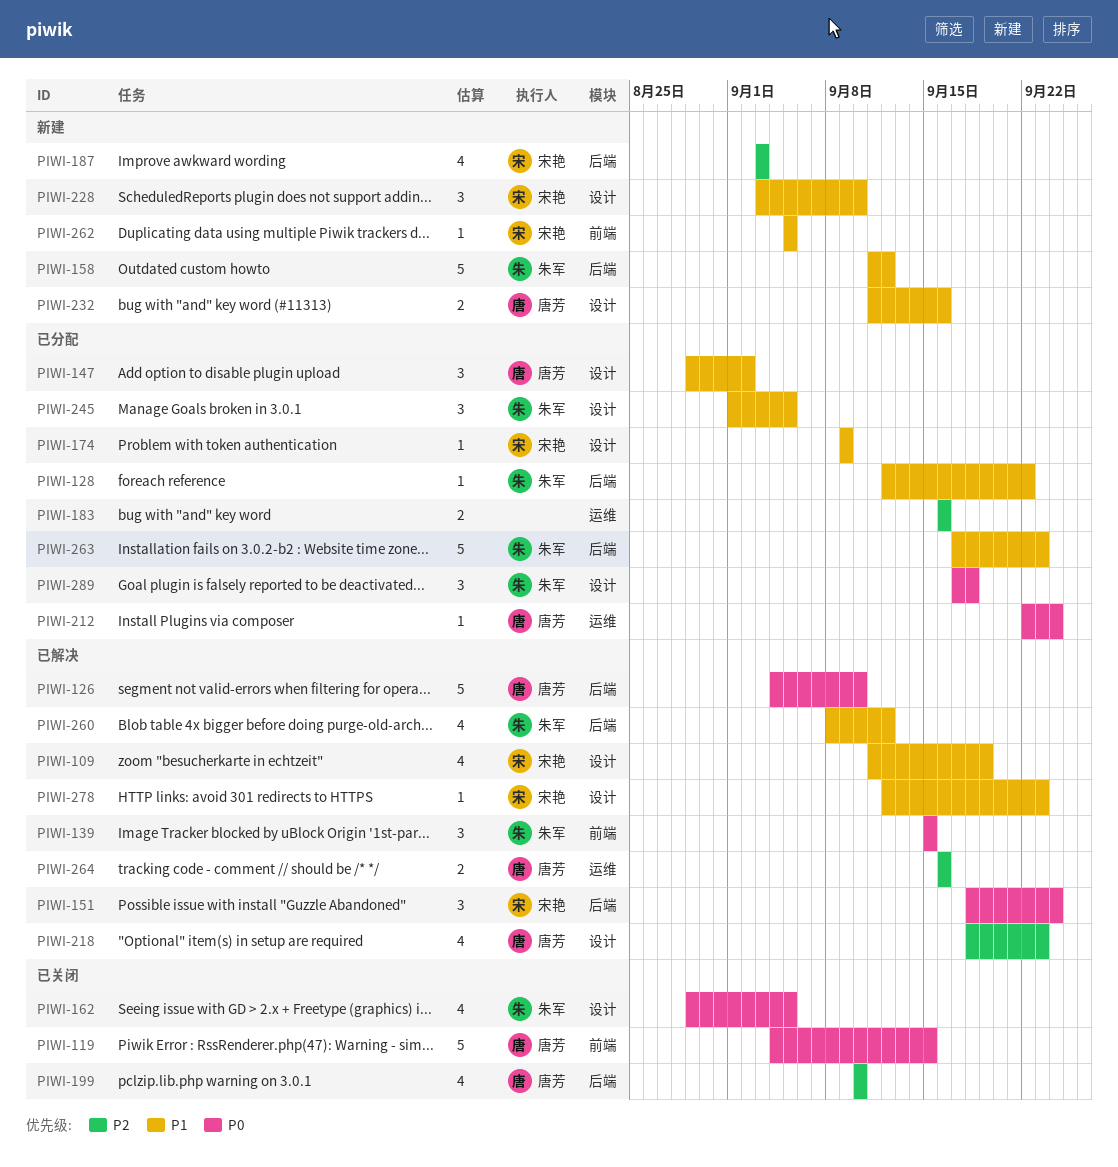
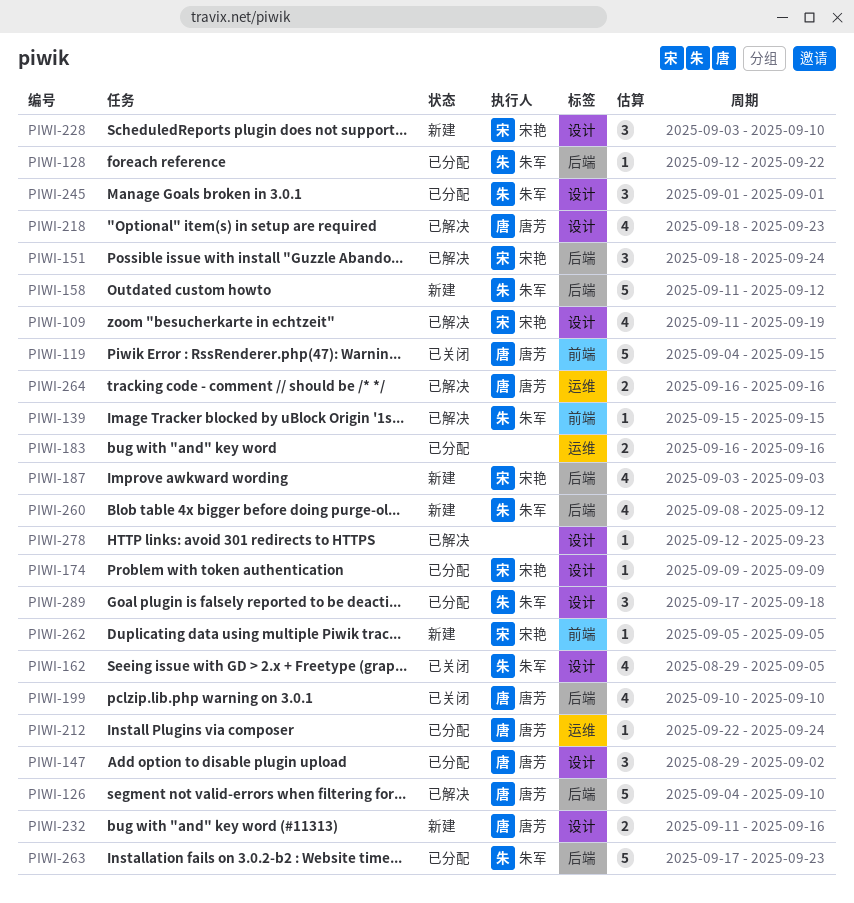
PIWI-139, estimate: 3 -> 1
PIWI-245, due: Sep 5 -> Sep 1
PIWI-260, status: 已解决 -> 新建
PIWI-278, owner: 宋艳 -> none

